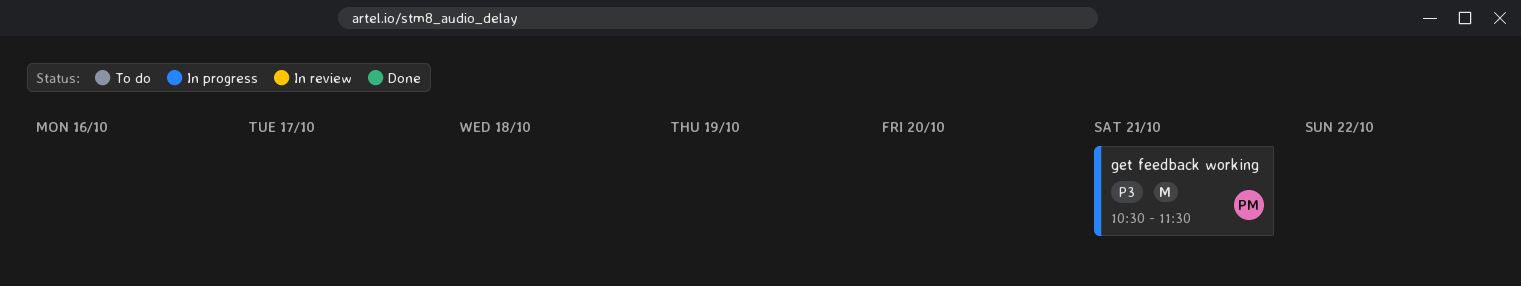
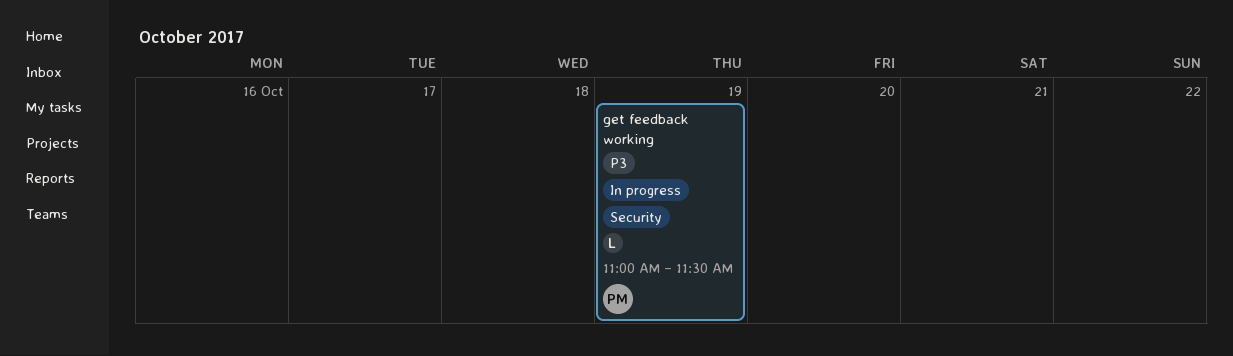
get feedback working, estimate: M -> L
get feedback working, day: Oct 21 -> Oct 19
get feedback working, begins: 10:30 -> 11:00

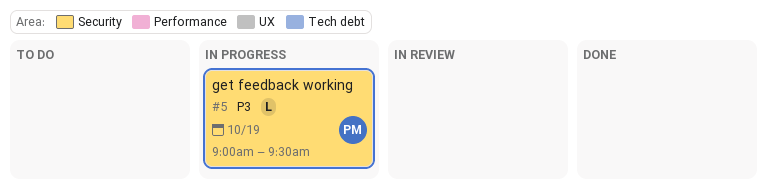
get feedback working, begins: 11:00 -> 09:00
get feedback working, ends: 11:30 -> 09:30

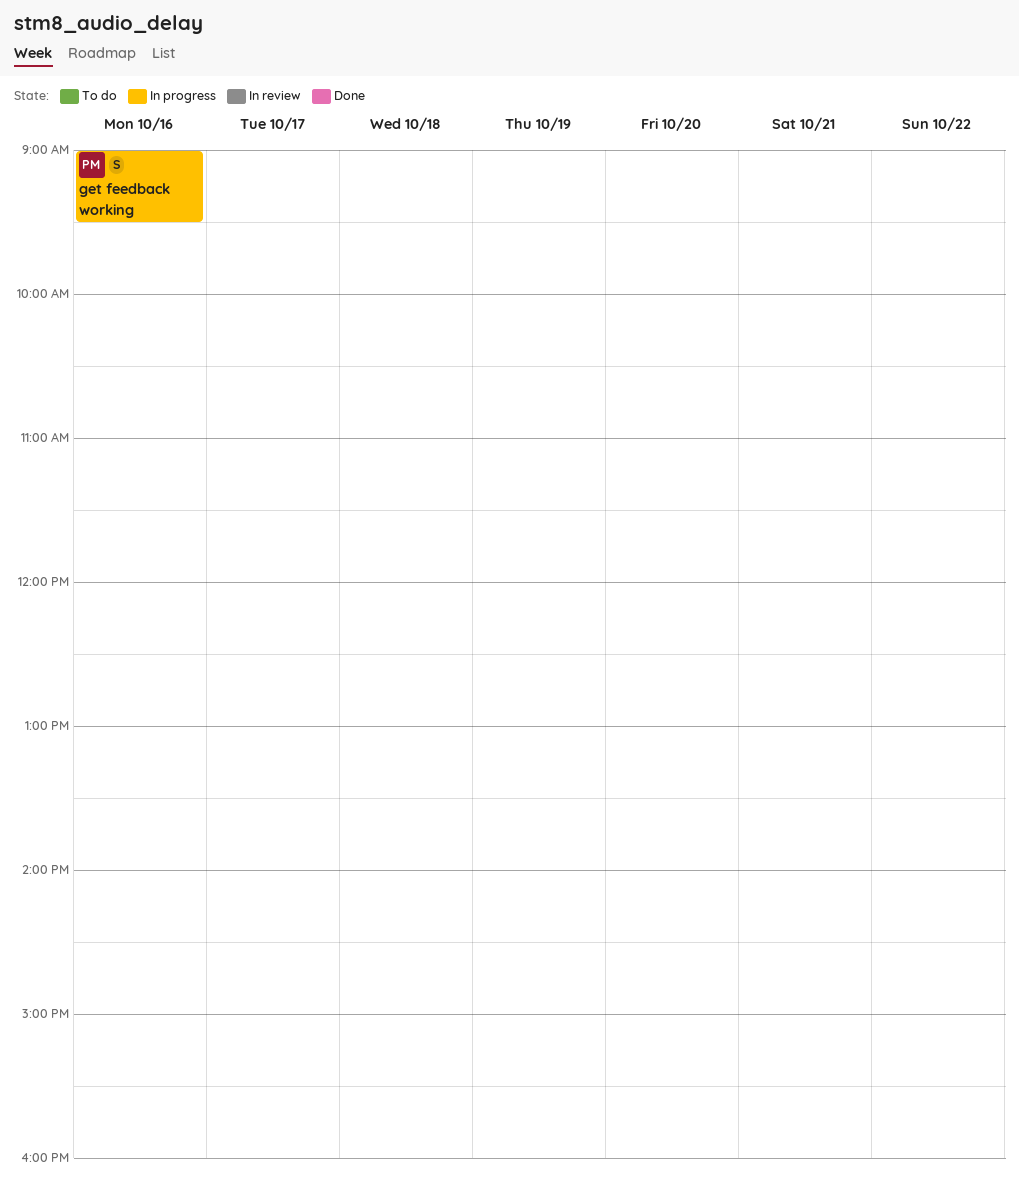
get feedback working, estimate: L -> S
get feedback working, day: Oct 19 -> Oct 16

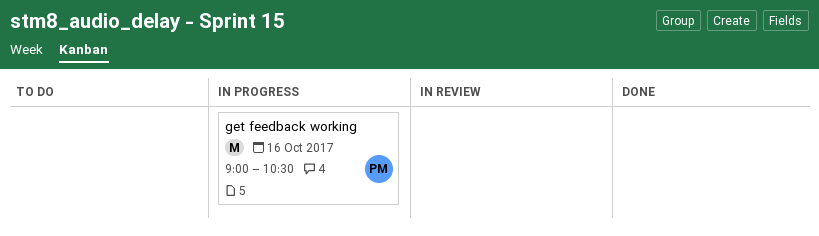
get feedback working, estimate: S -> M
get feedback working, ends: 09:30 -> 10:30

